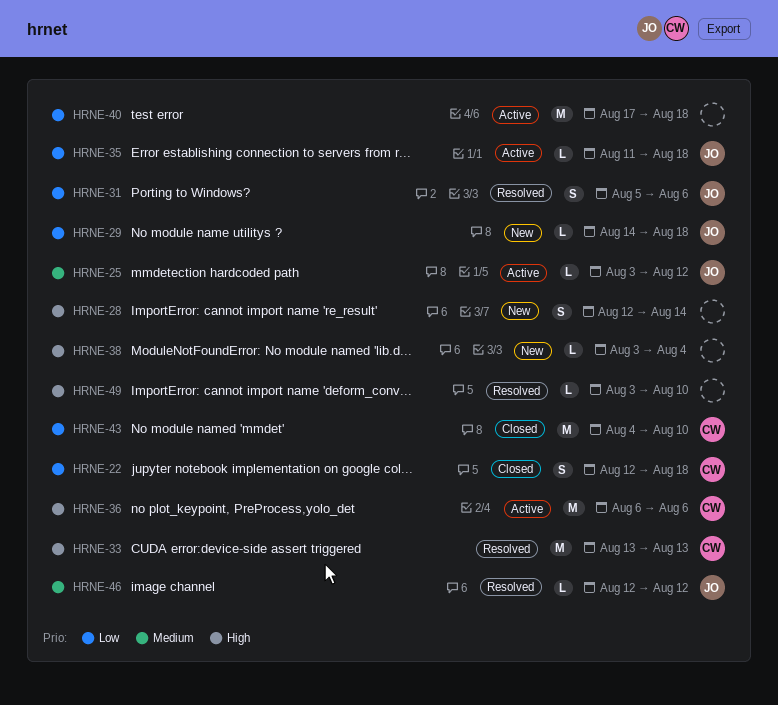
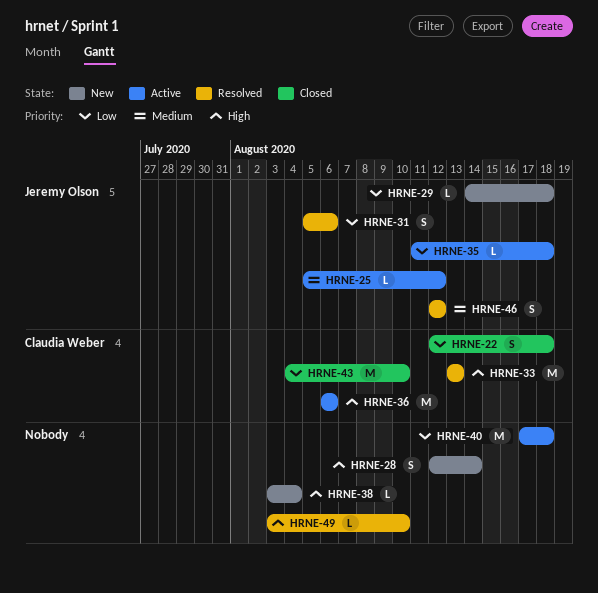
HRNE-25, start: Aug 3 -> Aug 5
HRNE-46, estimate: L -> S

